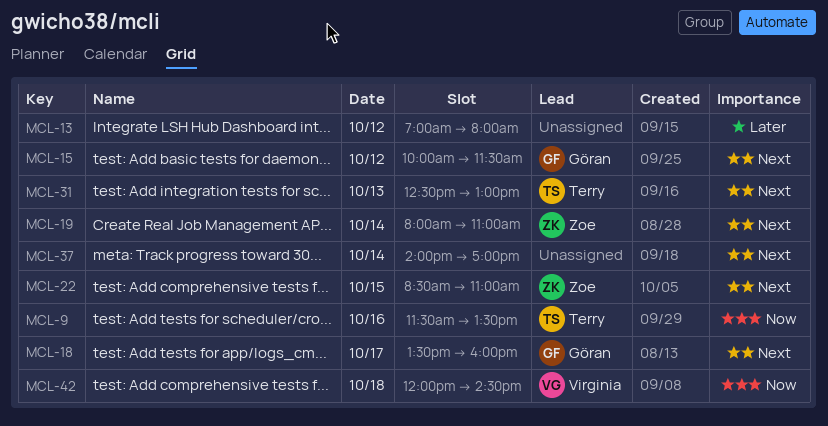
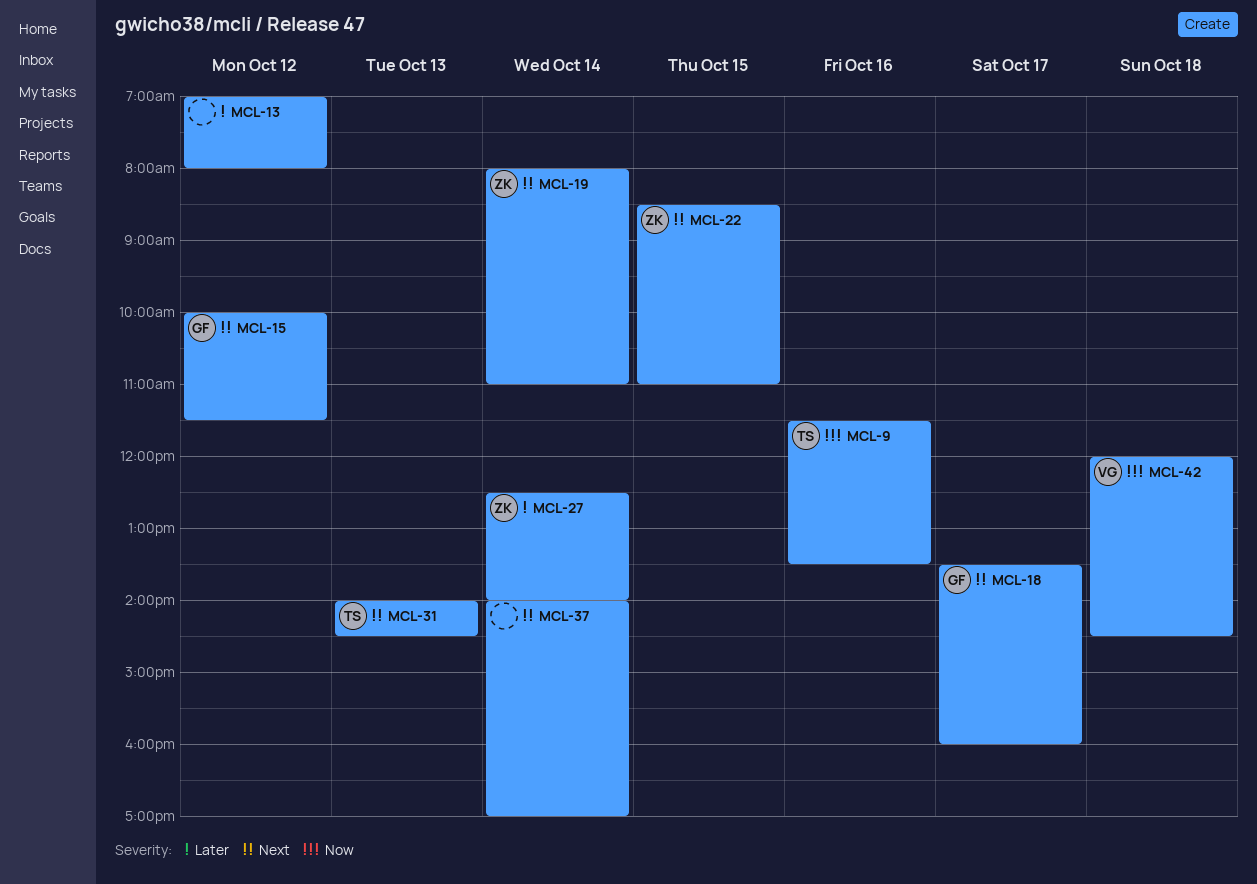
MCL-27: none -> present
MCL-31, begins: 12:30 -> 14:00
MCL-31, ends: 13:00 -> 14:30

